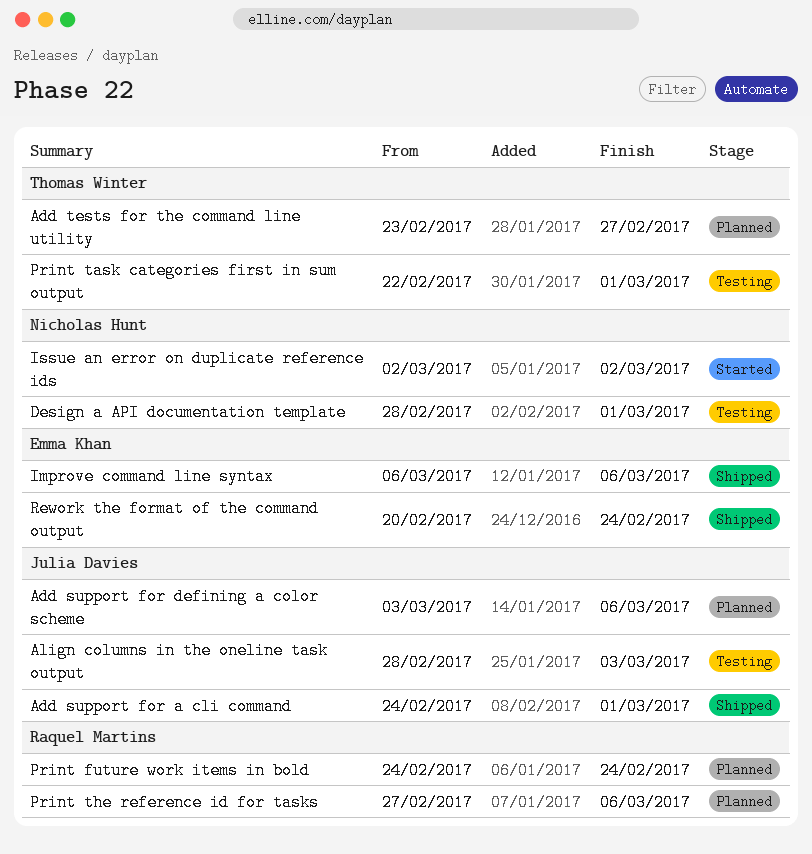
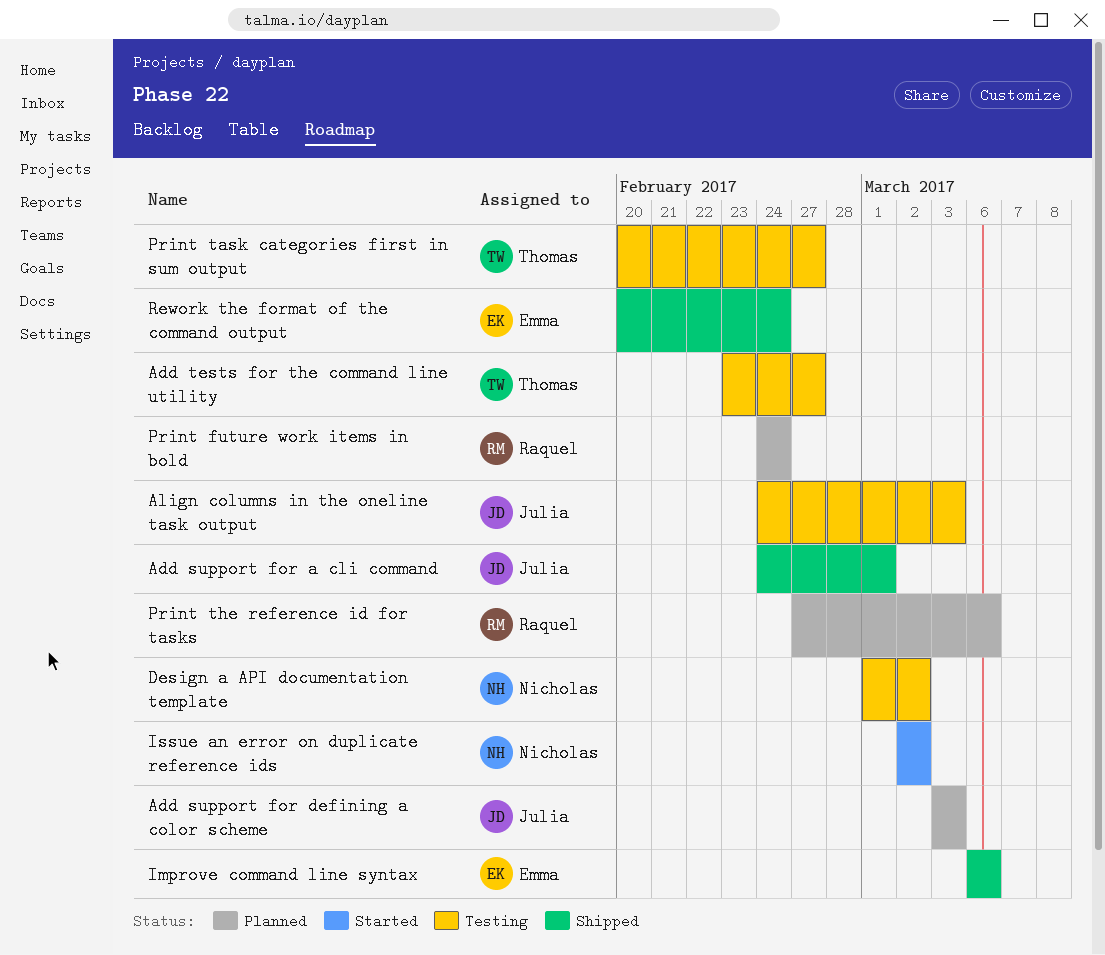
Add support for defining a color scheme, due: Mar 6 -> Mar 3
Add tests for the command line utility, status: Planned -> Testing
Align columns in the oneline task output, start: Feb 28 -> Feb 24
Design a API documentation template, start: Feb 28 -> Mar 1
Design a API documentation template, due: Mar 1 -> Mar 2
Print task categories first in sum output, start: Feb 22 -> Feb 20
Print task categories first in sum output, due: Mar 1 -> Feb 27

